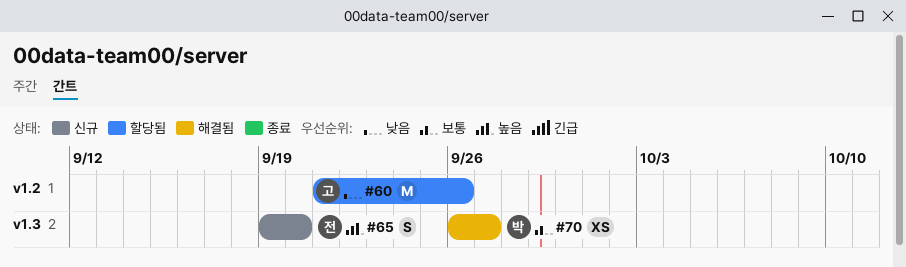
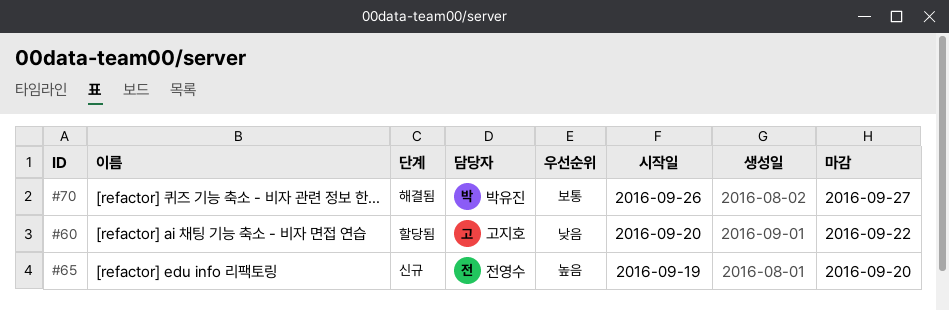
#60, start: Sep 21 -> Sep 20
#60, due: Sep 26 -> Sep 22

